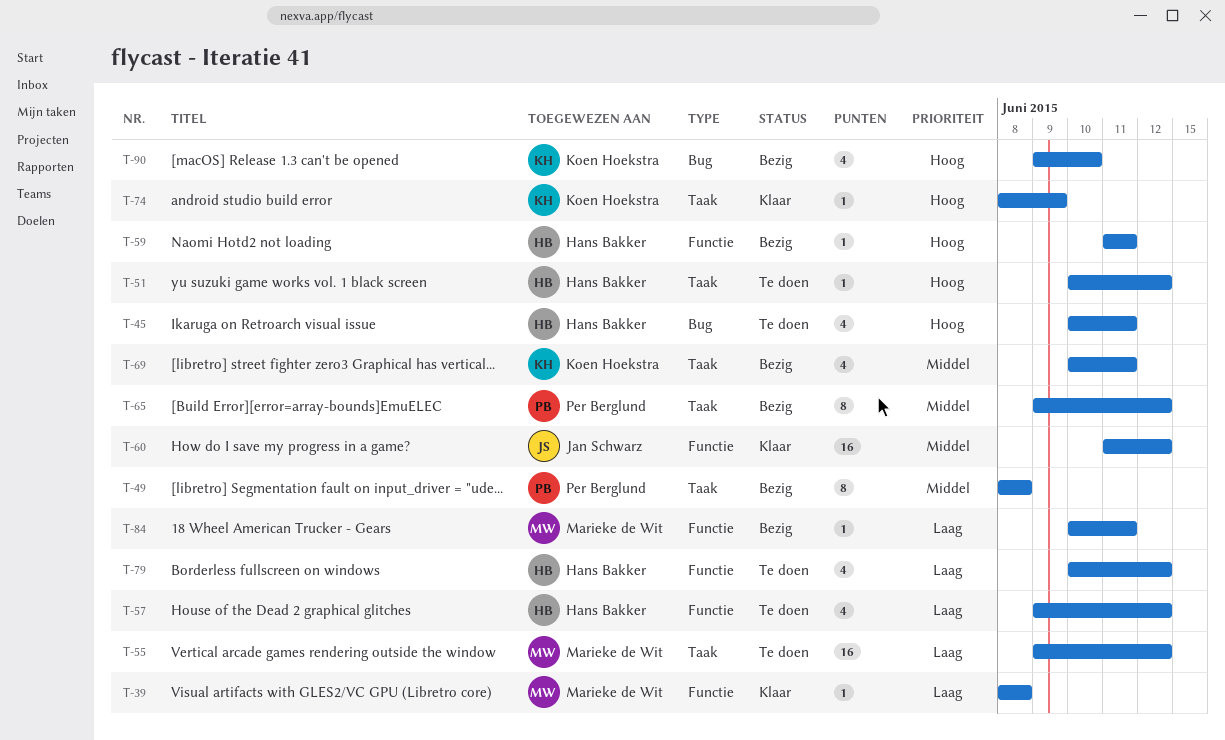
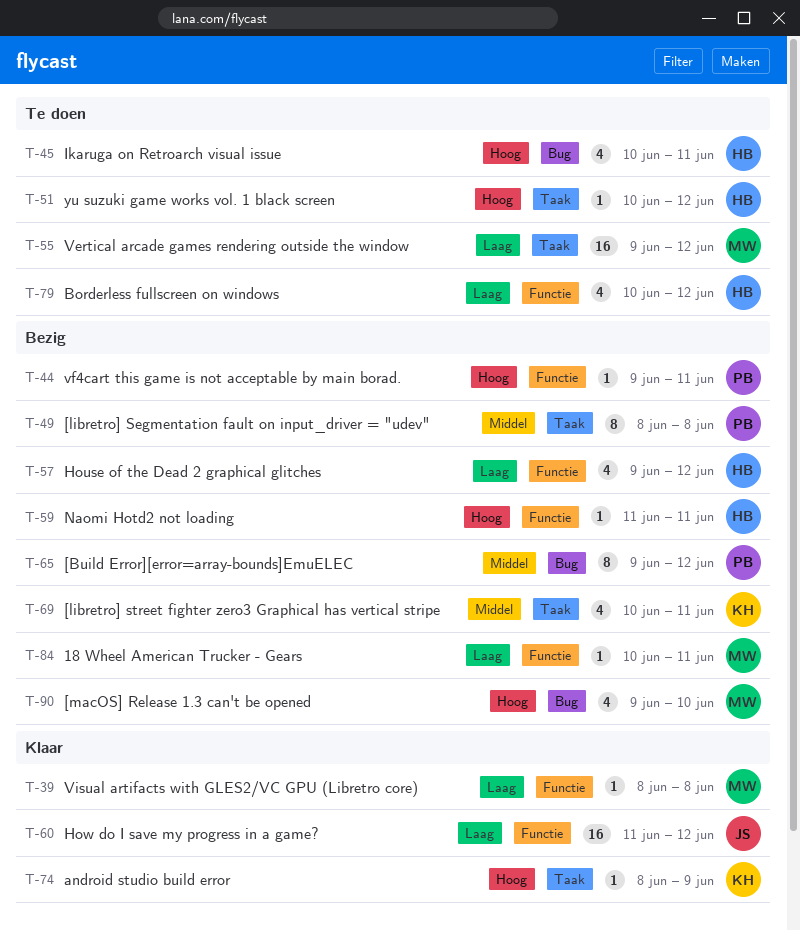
T-44: none -> present
T-57, status: Te doen -> Bezig
T-60, priority: Middel -> Laag
T-65, label: Taak -> Bug
T-90, owner: Koen Hoekstra -> Marieke de Wit

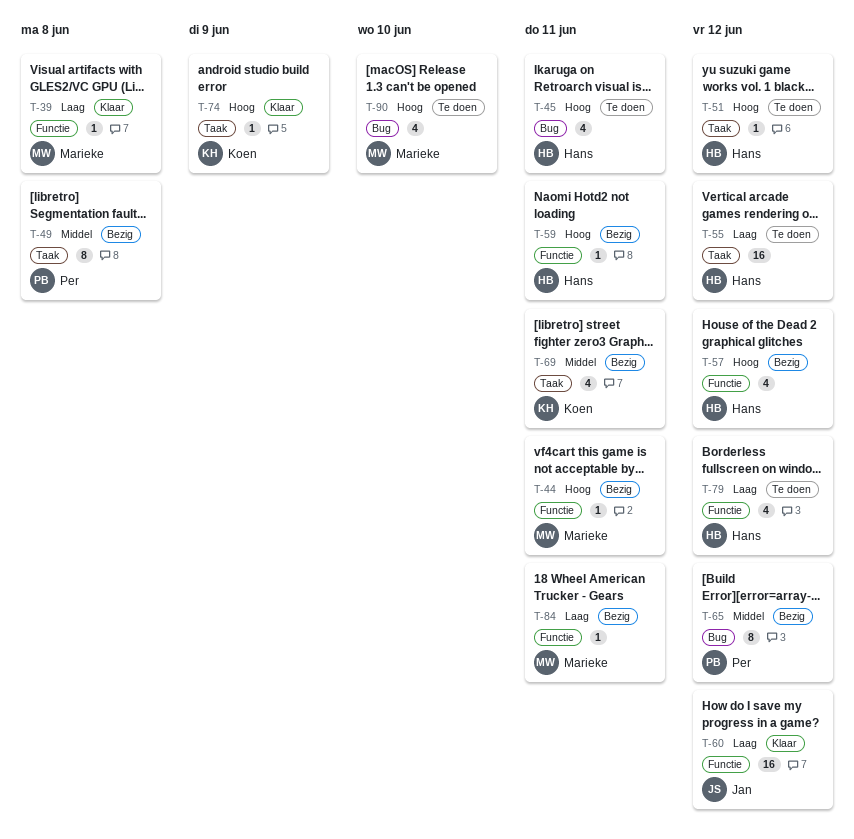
T-44, owner: Per -> Marieke
T-55, owner: Marieke -> Hans
T-57, priority: Laag -> Hoog
T-90, status: Bezig -> Te doen

